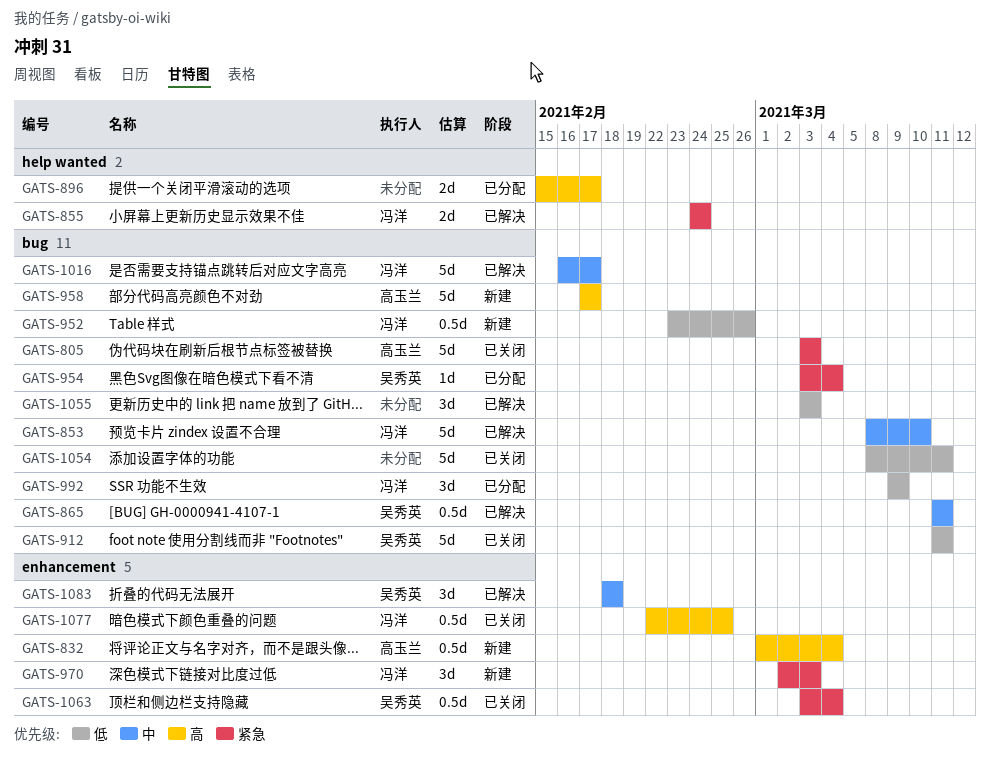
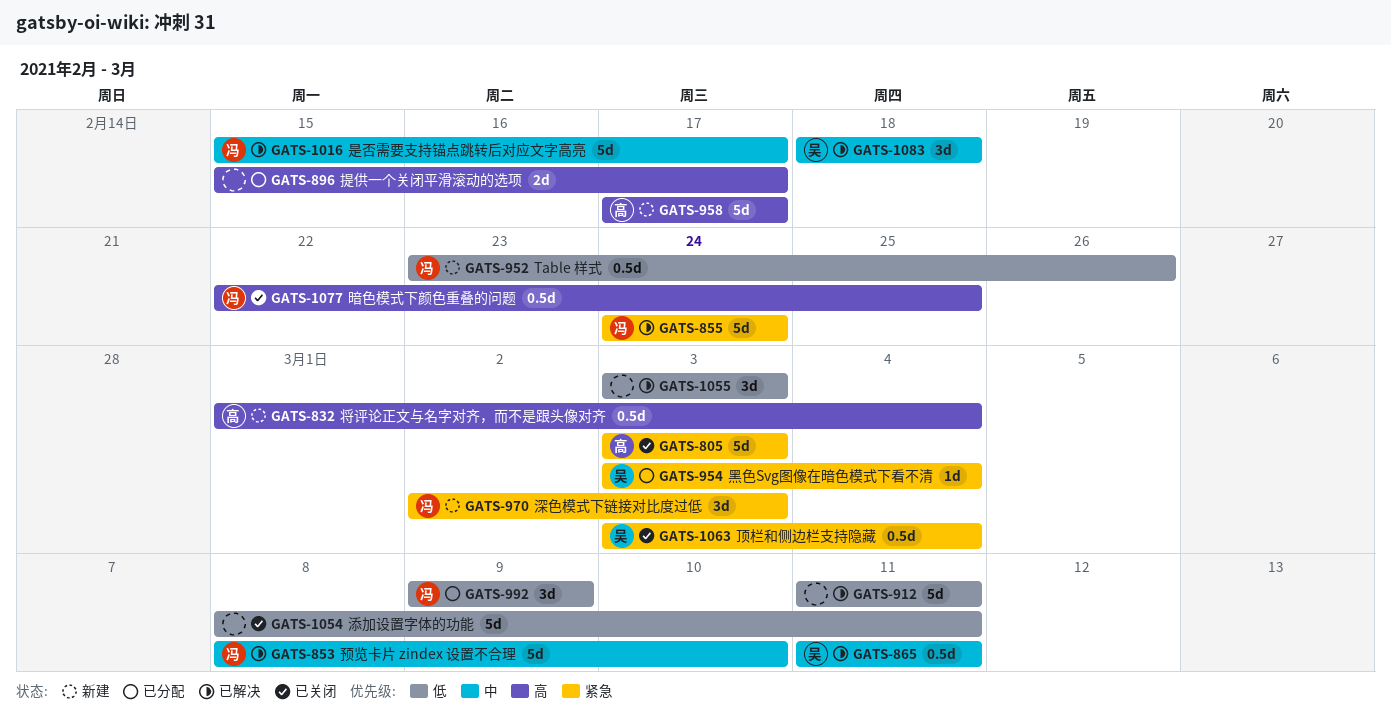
GATS-855, estimate: 2d -> 5d
GATS-912, status: 已关闭 -> 已解决
GATS-912, owner: 吴秀英 -> none
GATS-1016, start: Feb 16 -> Feb 15

